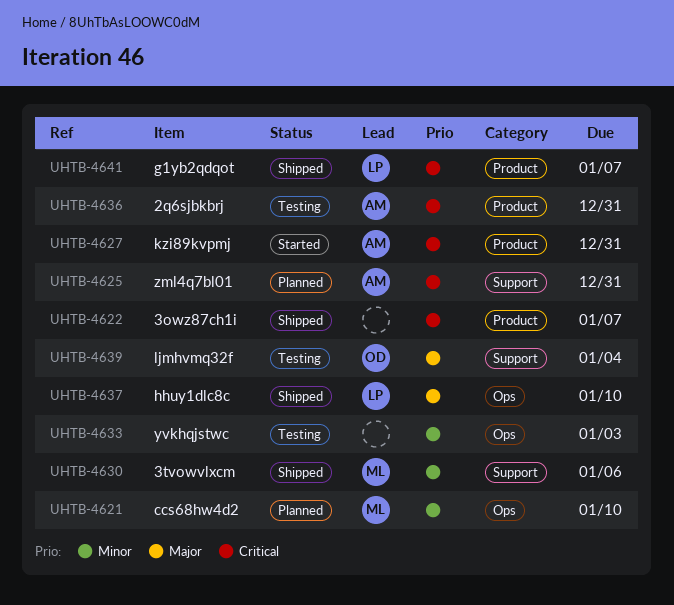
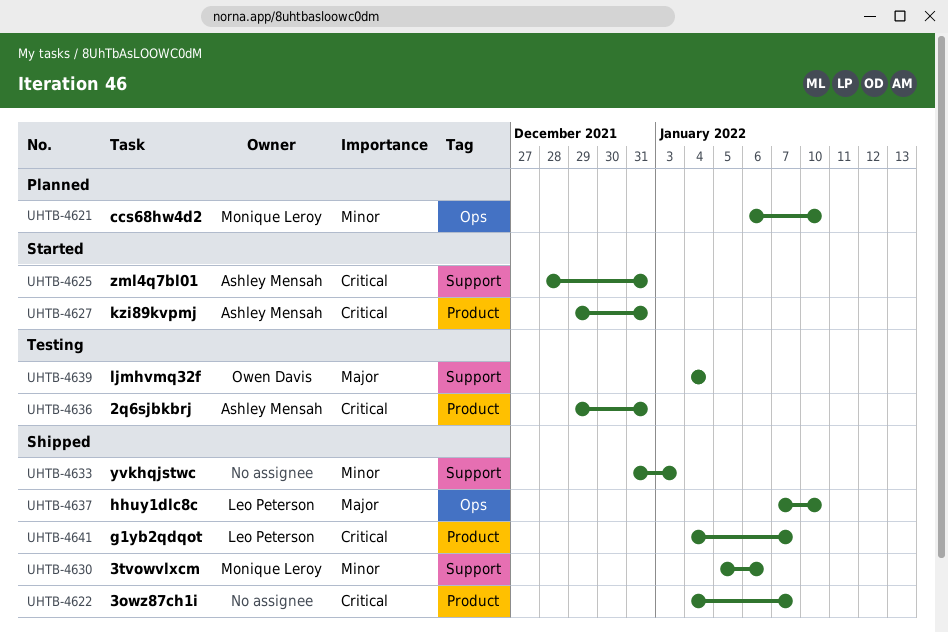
UHTB-4625, status: Planned -> Started
UHTB-4633, status: Testing -> Shipped
UHTB-4633, label: Ops -> Support

